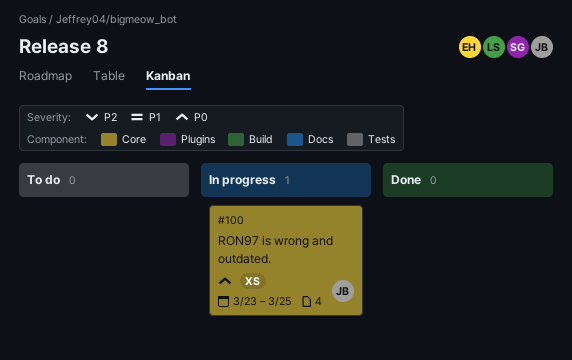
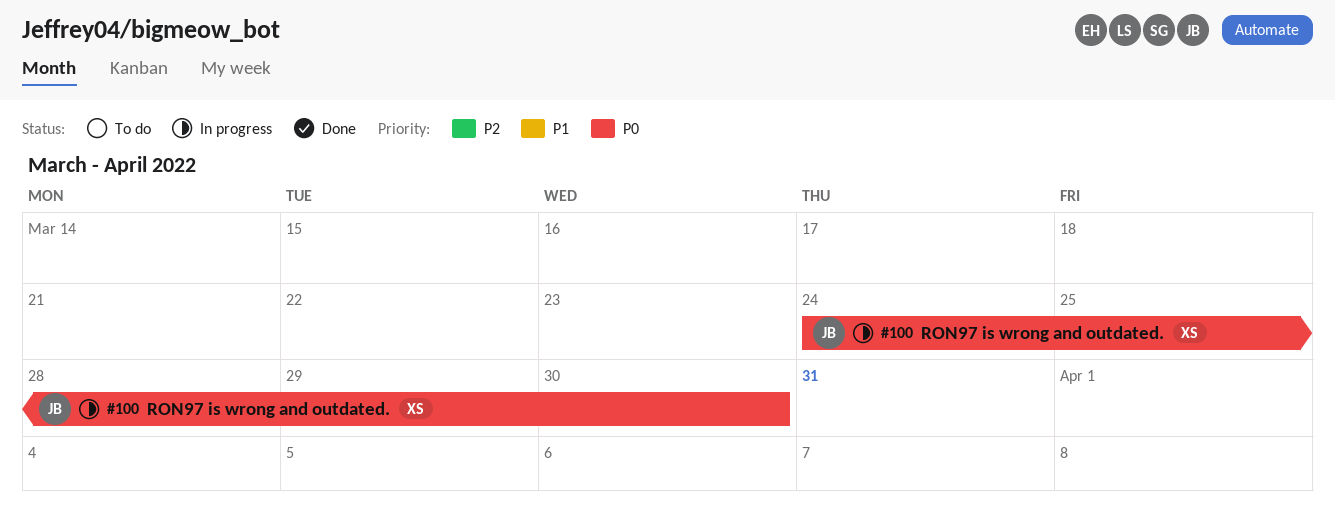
#100, start: Mar 23 -> Mar 24
#100, due: Mar 25 -> Mar 30

